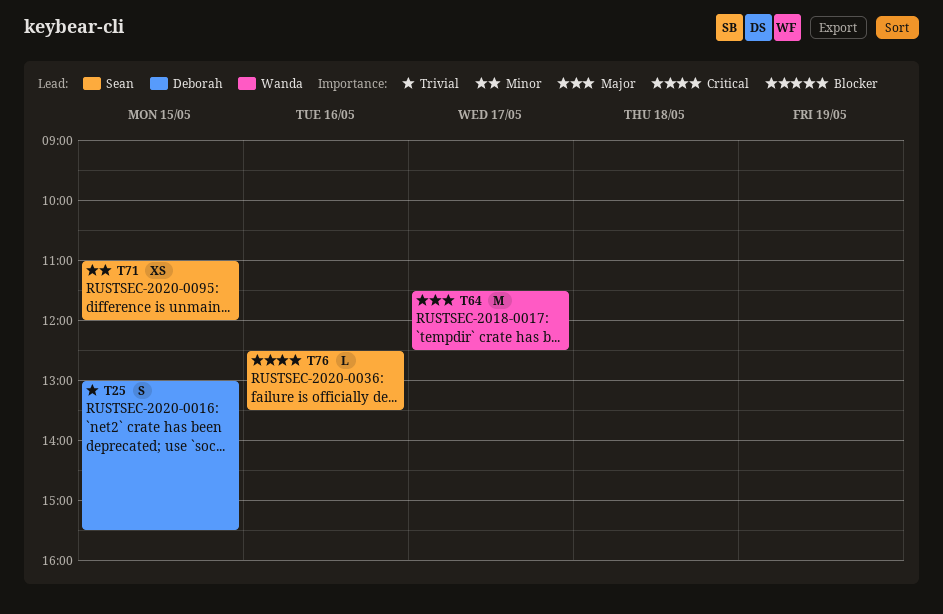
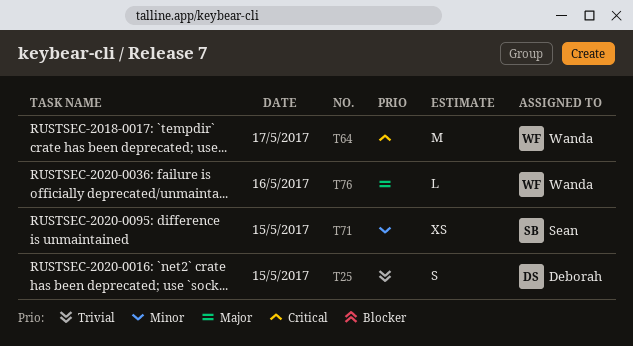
T64, priority: Major -> Critical
T76, owner: Sean -> Wanda
T76, priority: Critical -> Major

